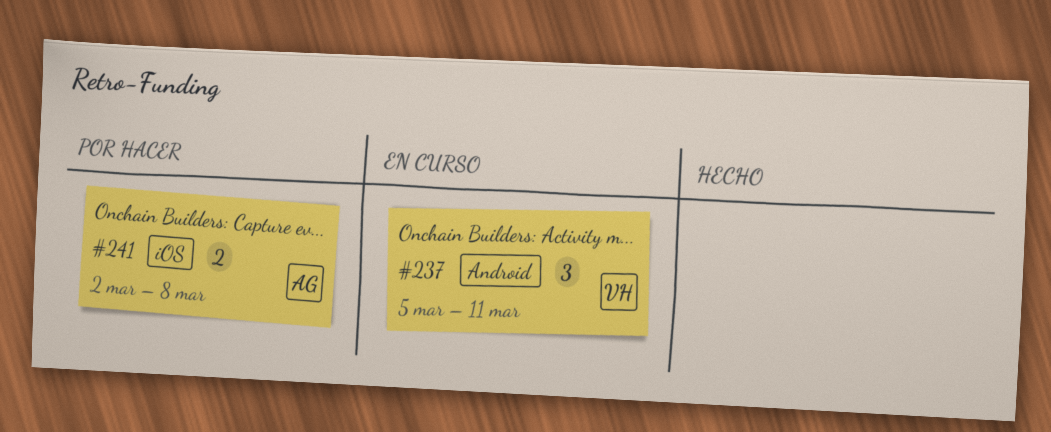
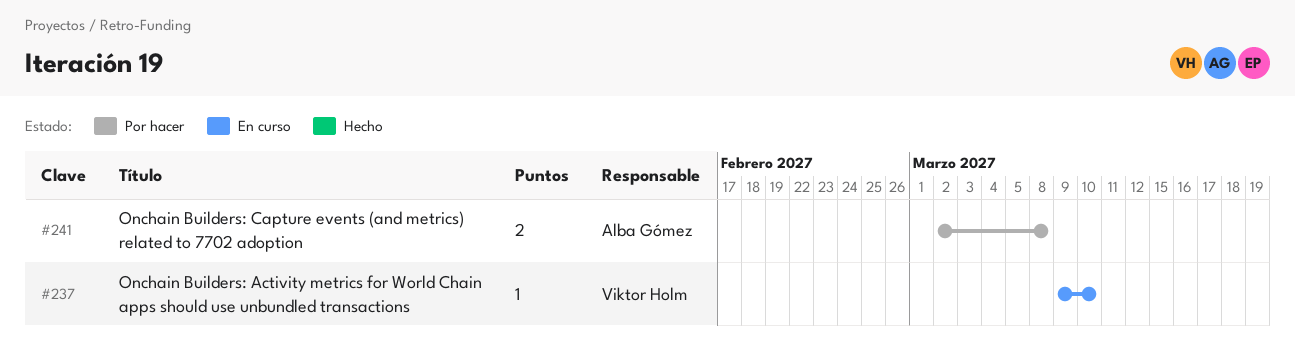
#237, estimate: 3 -> 1
#237, start: Mar 5 -> Mar 9
#237, due: Mar 11 -> Mar 10

